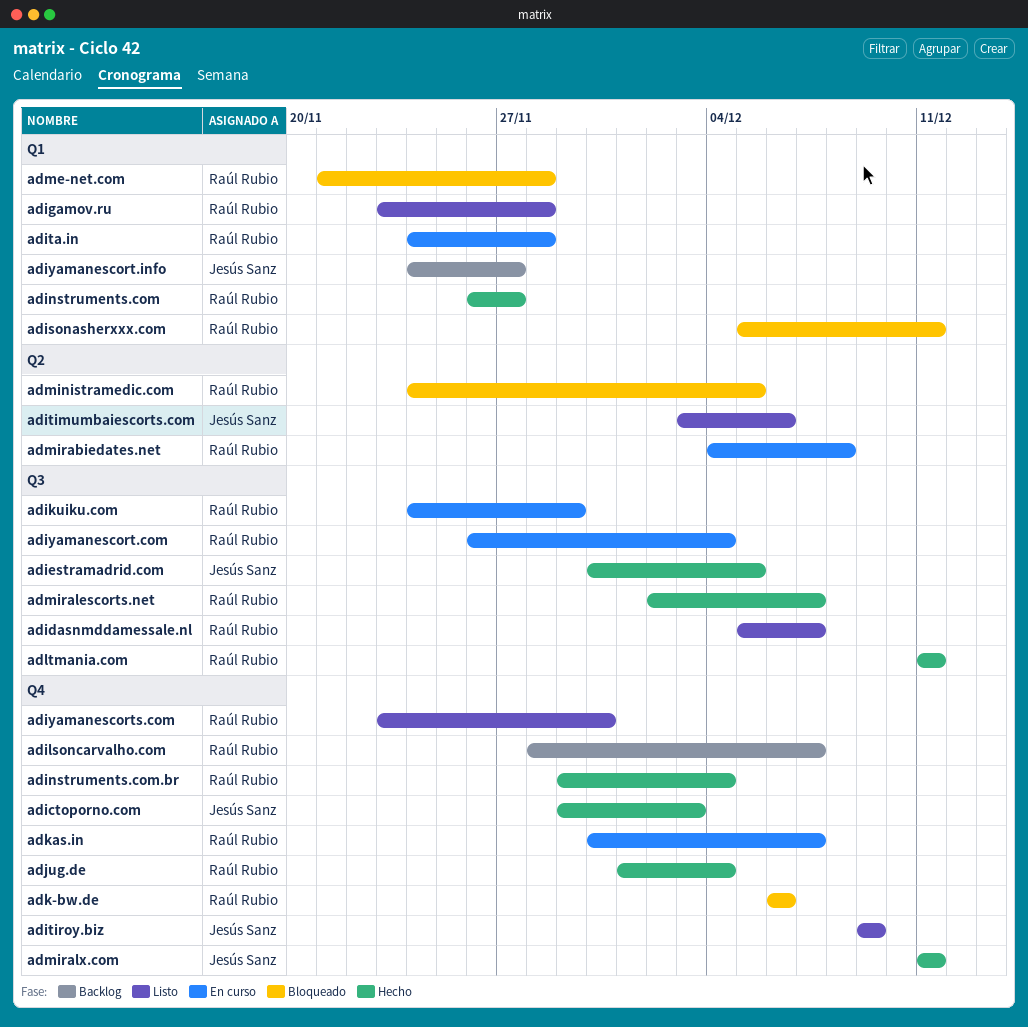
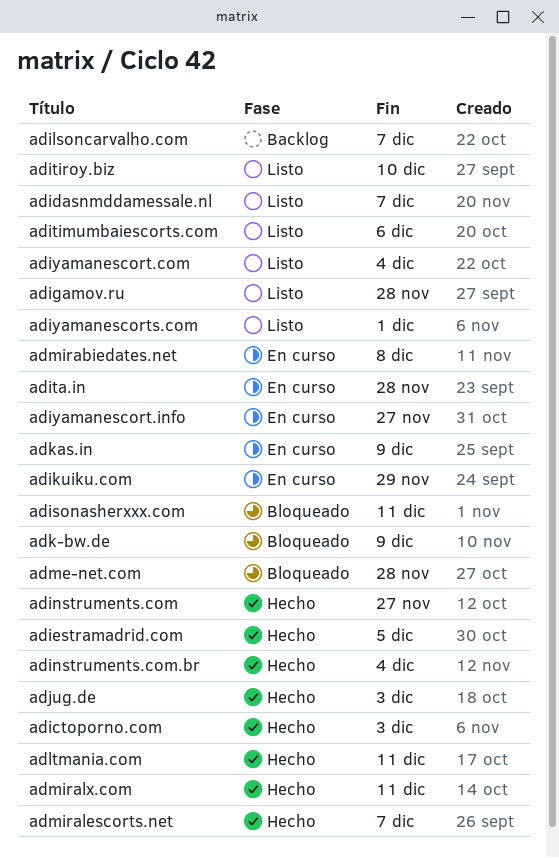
aditiroy.biz, due: Dec 9 -> Dec 10
adiyamanescort.com, status: En curso -> Listo
adiyamanescort.info, status: Backlog -> En curso
adiyamanescorts.com, due: Nov 30 -> Dec 1
adjug.de, due: Dec 4 -> Dec 3
adk-bw.de, due: Dec 6 -> Dec 9
adkas.in, due: Dec 7 -> Dec 9
administramedic.com: present -> none

